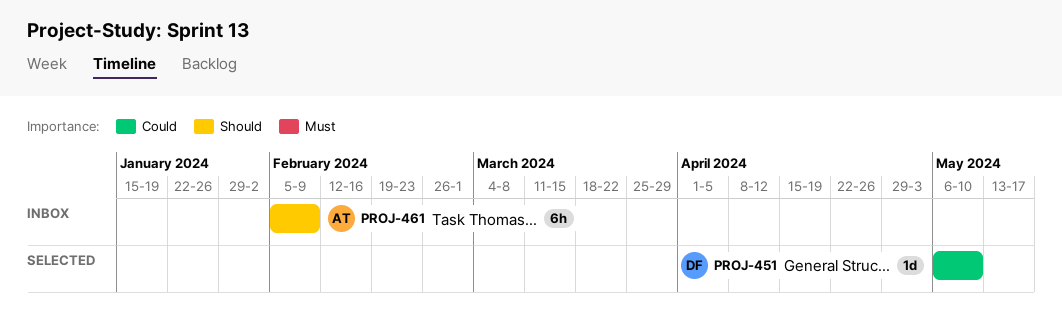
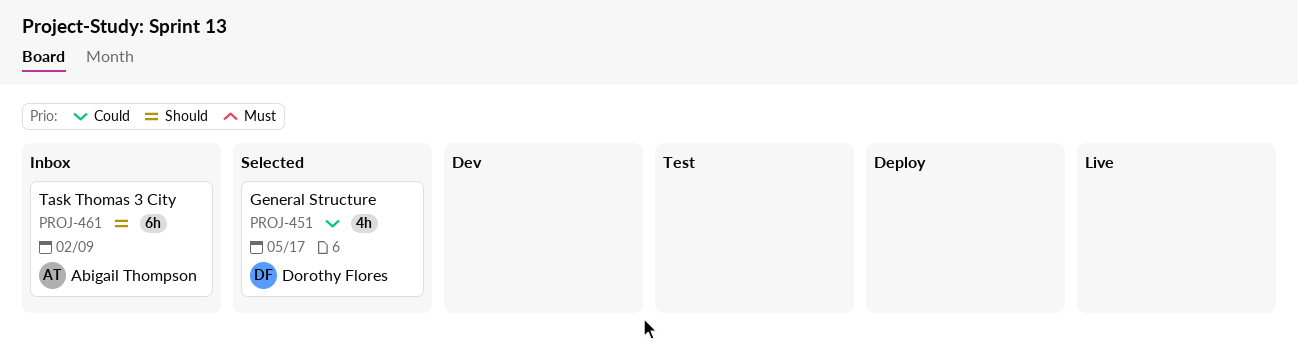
PROJ-451, estimate: 1d -> 4h
PROJ-451, due: May 10 -> May 17

